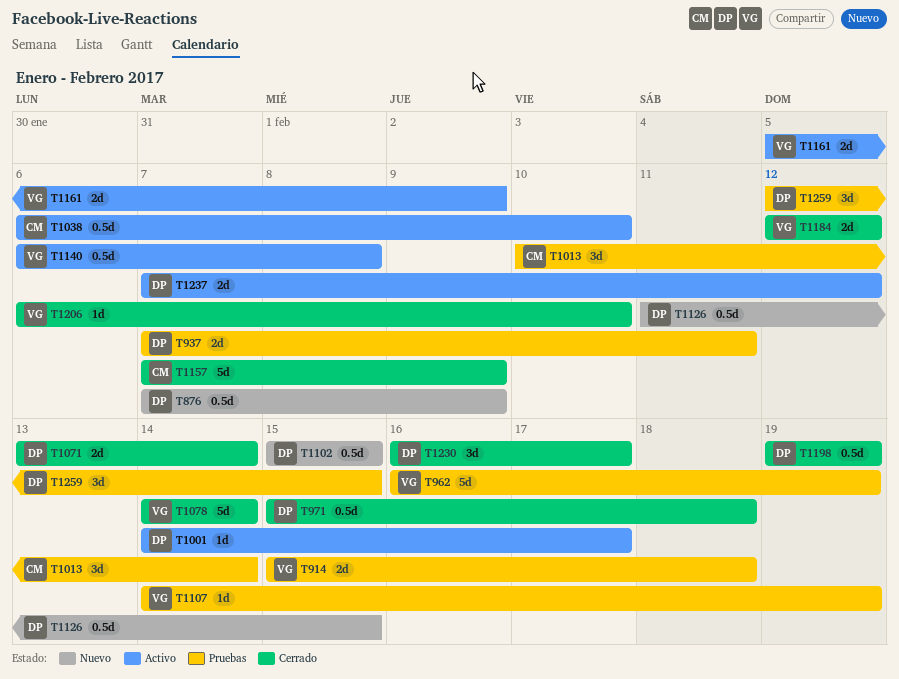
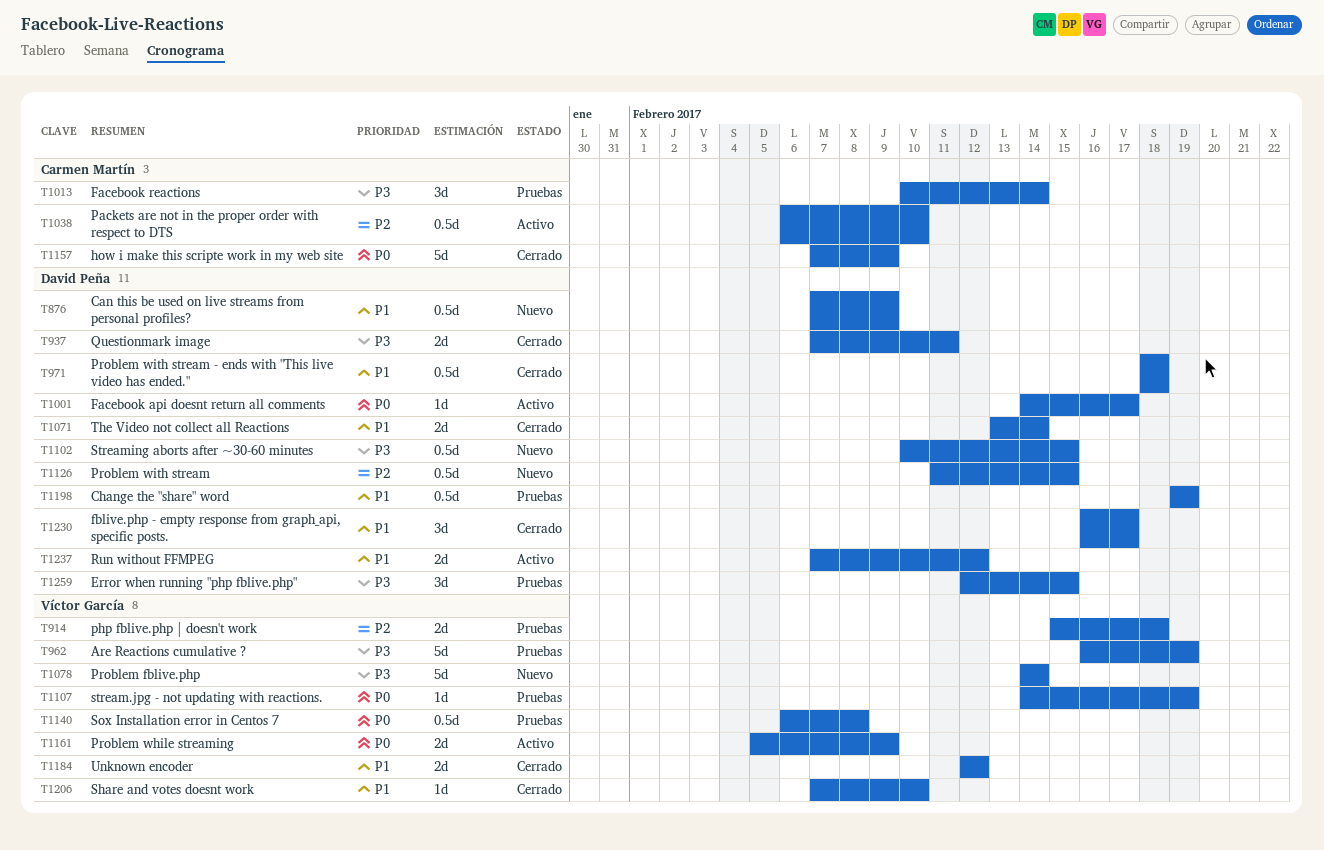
T937, status: Pruebas -> Cerrado
T971, start: Feb 15 -> Feb 18
T1078, status: Cerrado -> Nuevo
T1102, start: Feb 15 -> Feb 10
T1140, status: Activo -> Pruebas
T1198, status: Cerrado -> Pruebas
T1206, start: Feb 6 -> Feb 7

